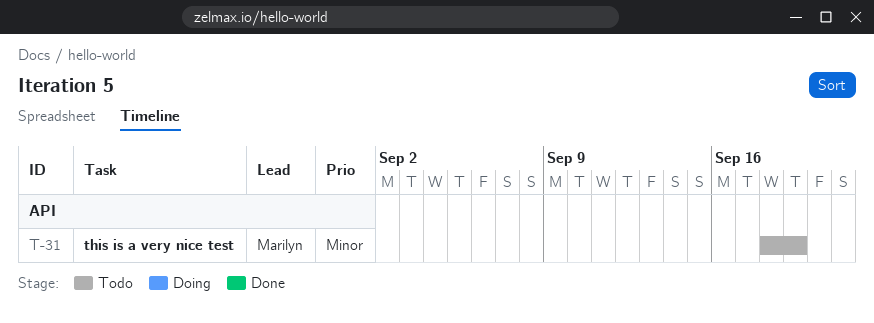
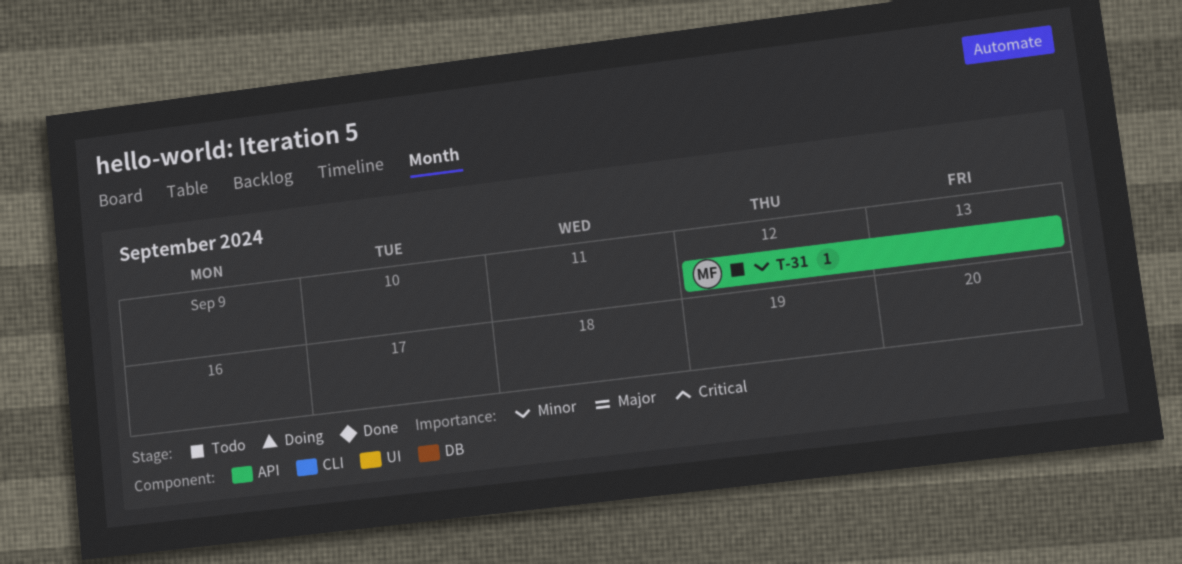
T-31, start: Sep 18 -> Sep 12
T-31, due: Sep 19 -> Sep 13

